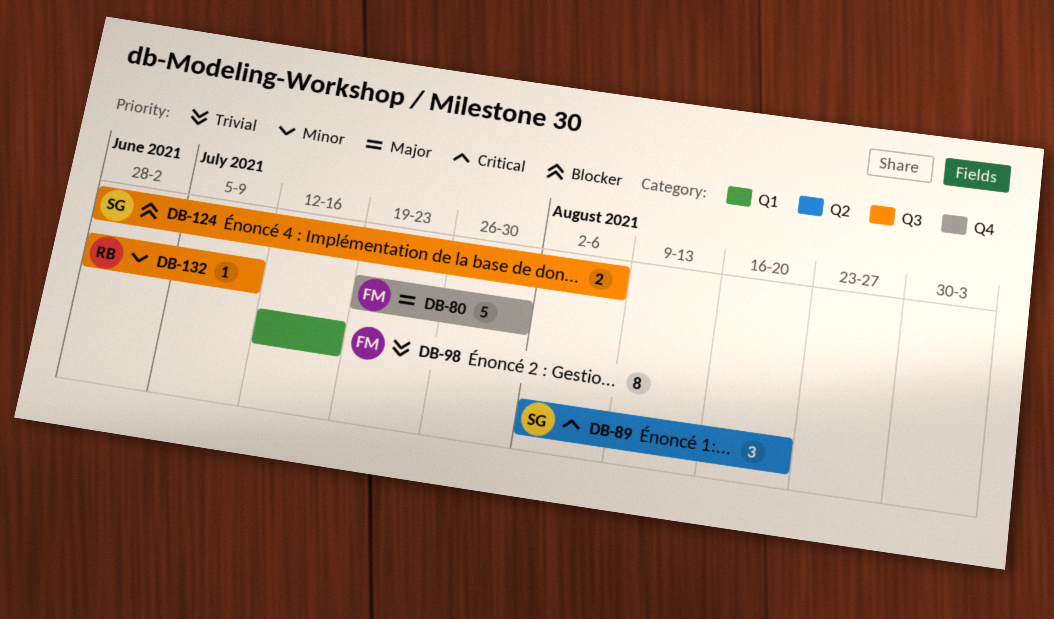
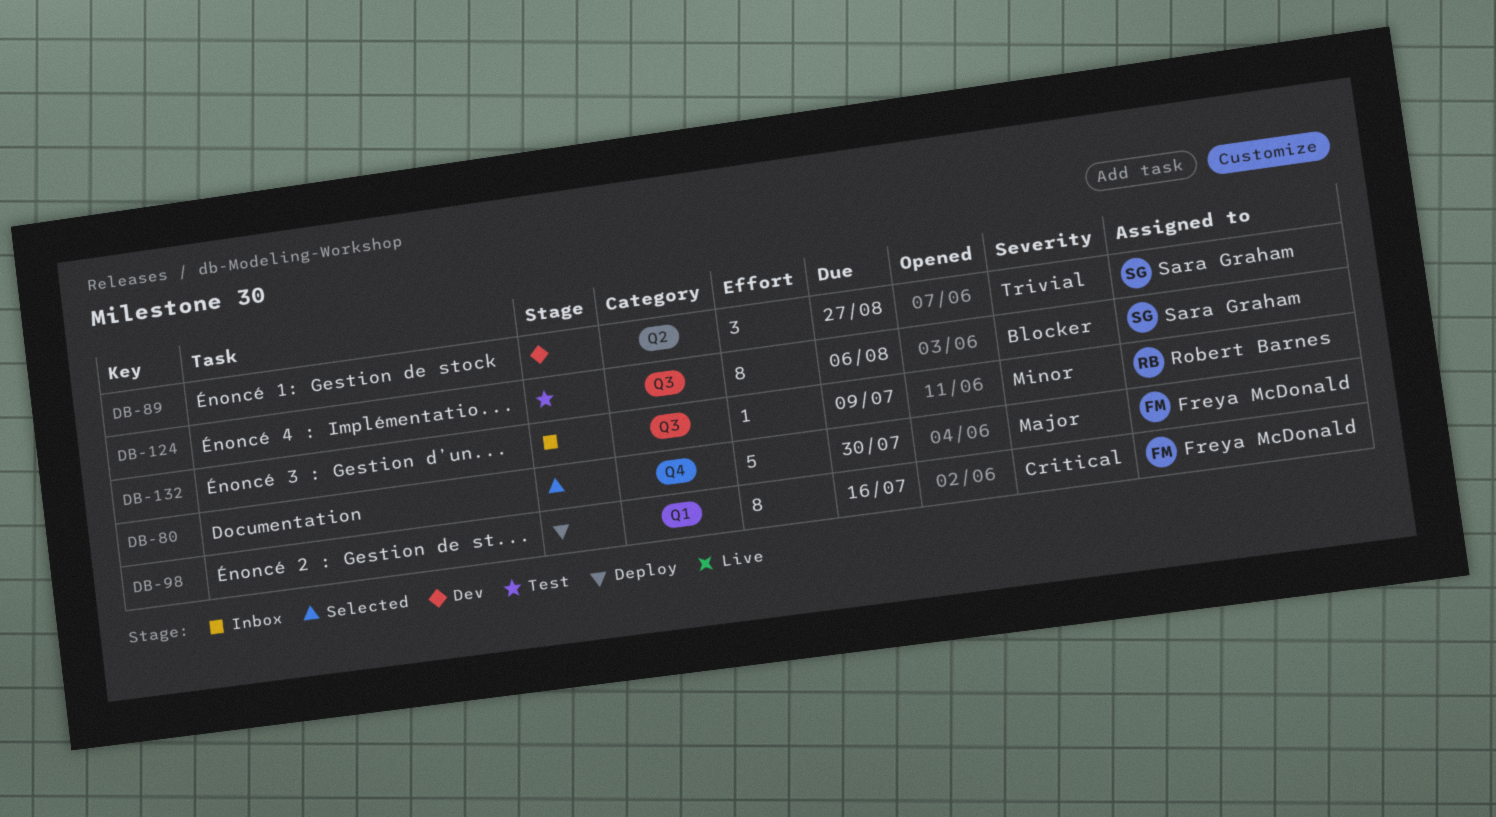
DB-89, priority: Critical -> Trivial
DB-89, due: Aug 20 -> Aug 27
DB-98, priority: Trivial -> Critical
DB-124, estimate: 2 -> 8

